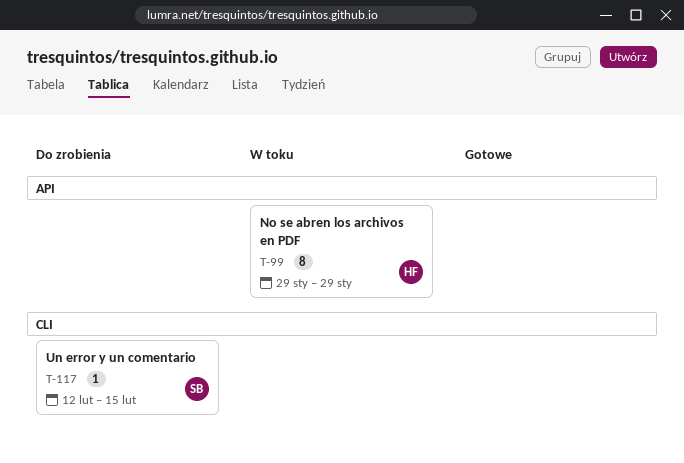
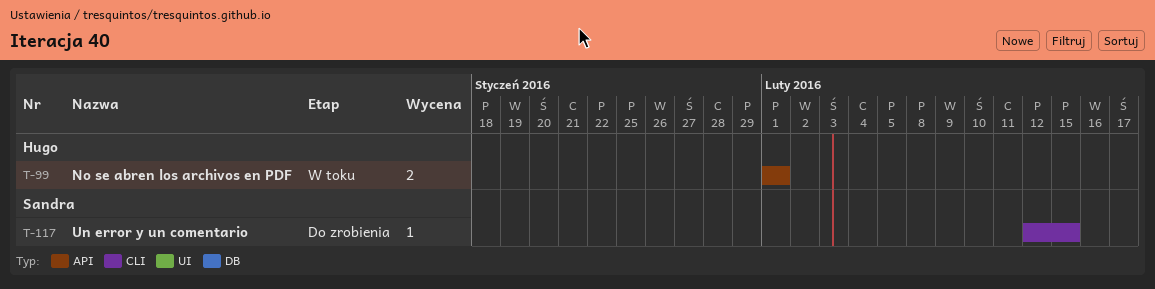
T-99, estimate: 8 -> 2
T-99, start: Jan 29 -> Feb 1
T-99, due: Jan 29 -> Feb 1

